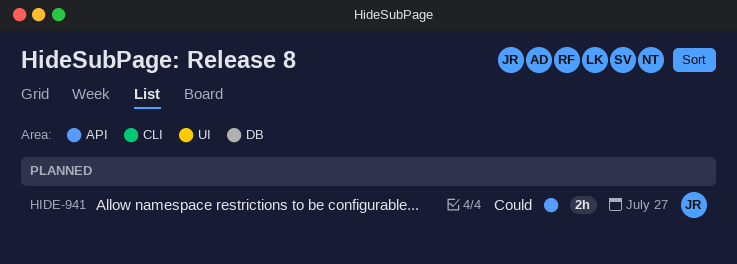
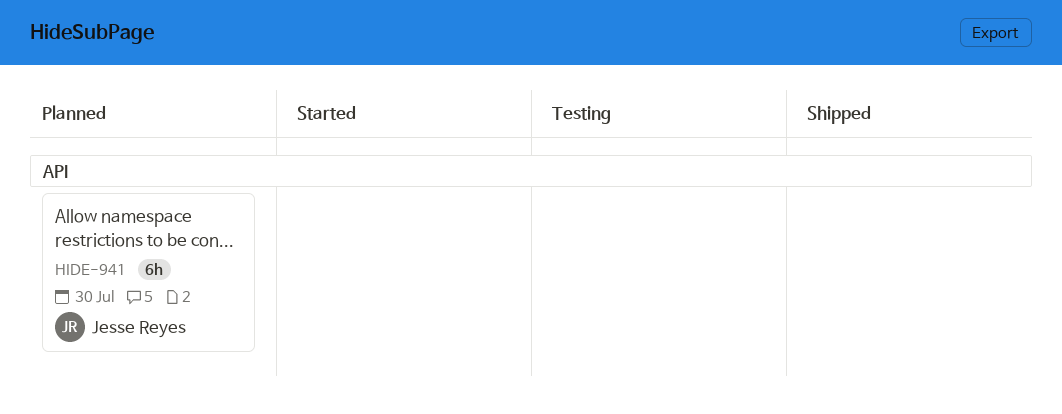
HIDE-941, estimate: 2h -> 6h
HIDE-941, due: Jul 27 -> Jul 30

